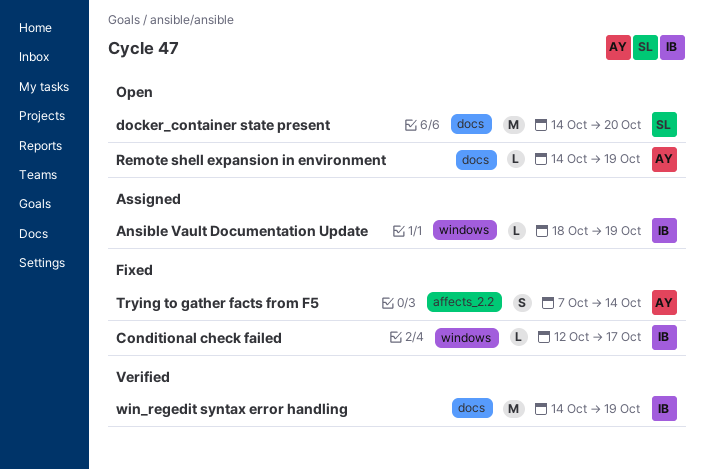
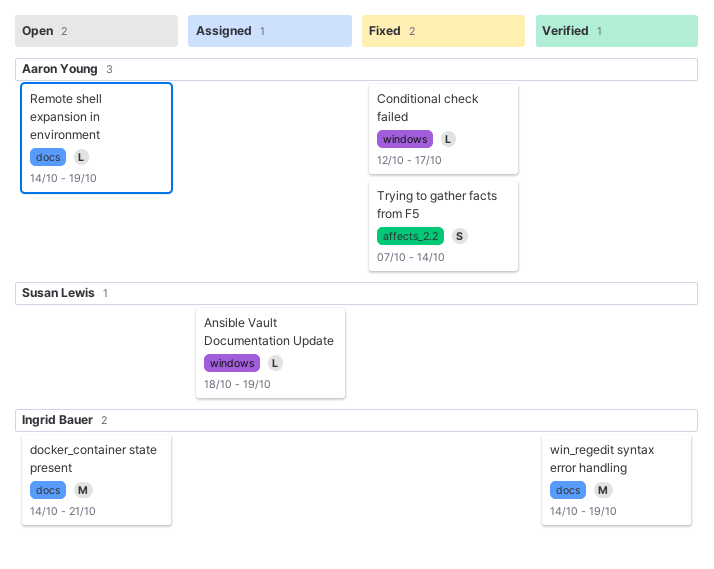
Ansible Vault Documentation Update, owner: Ingrid Bauer -> Susan Lewis
Conditional check failed, owner: Ingrid Bauer -> Aaron Young
docker_container state present, owner: Susan Lewis -> Ingrid Bauer
docker_container state present, due: Oct 20 -> Oct 21

